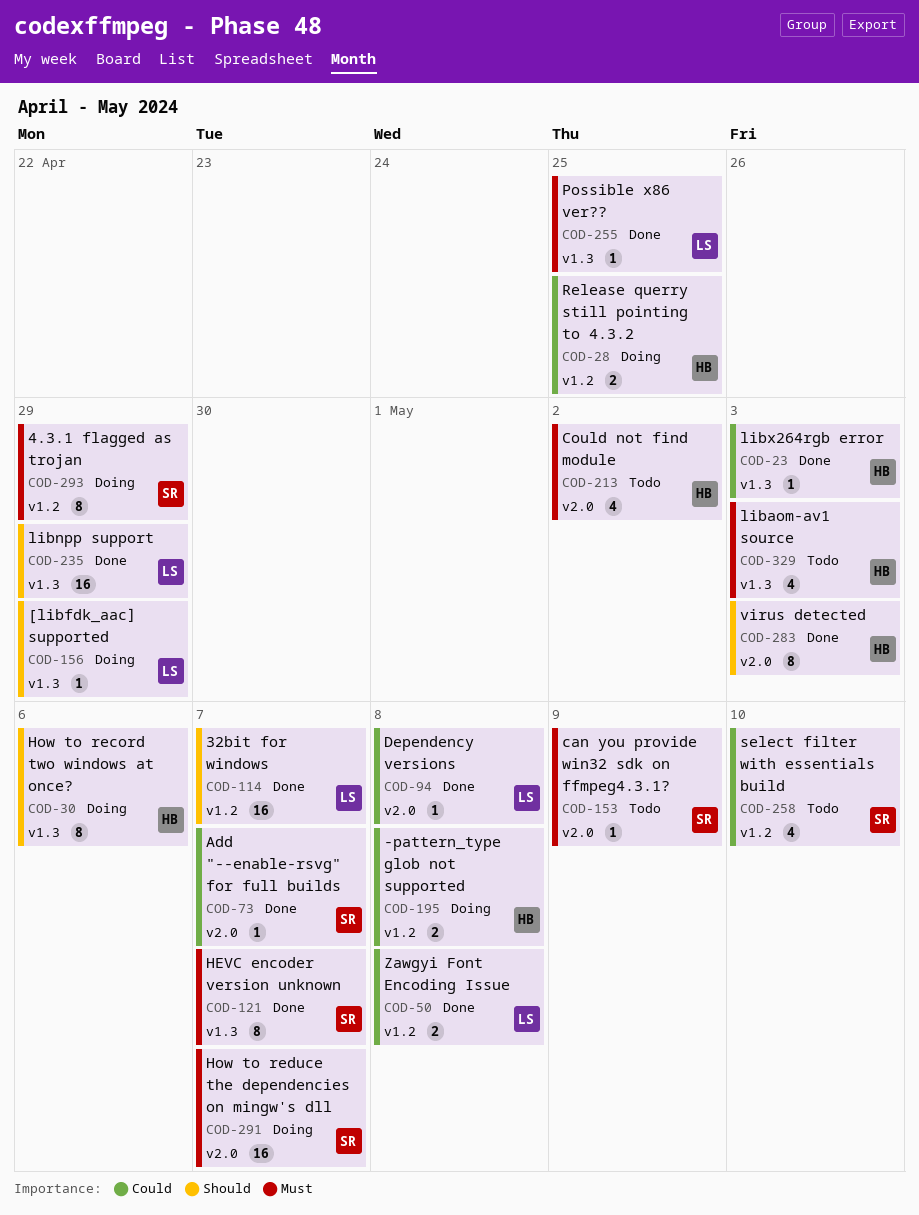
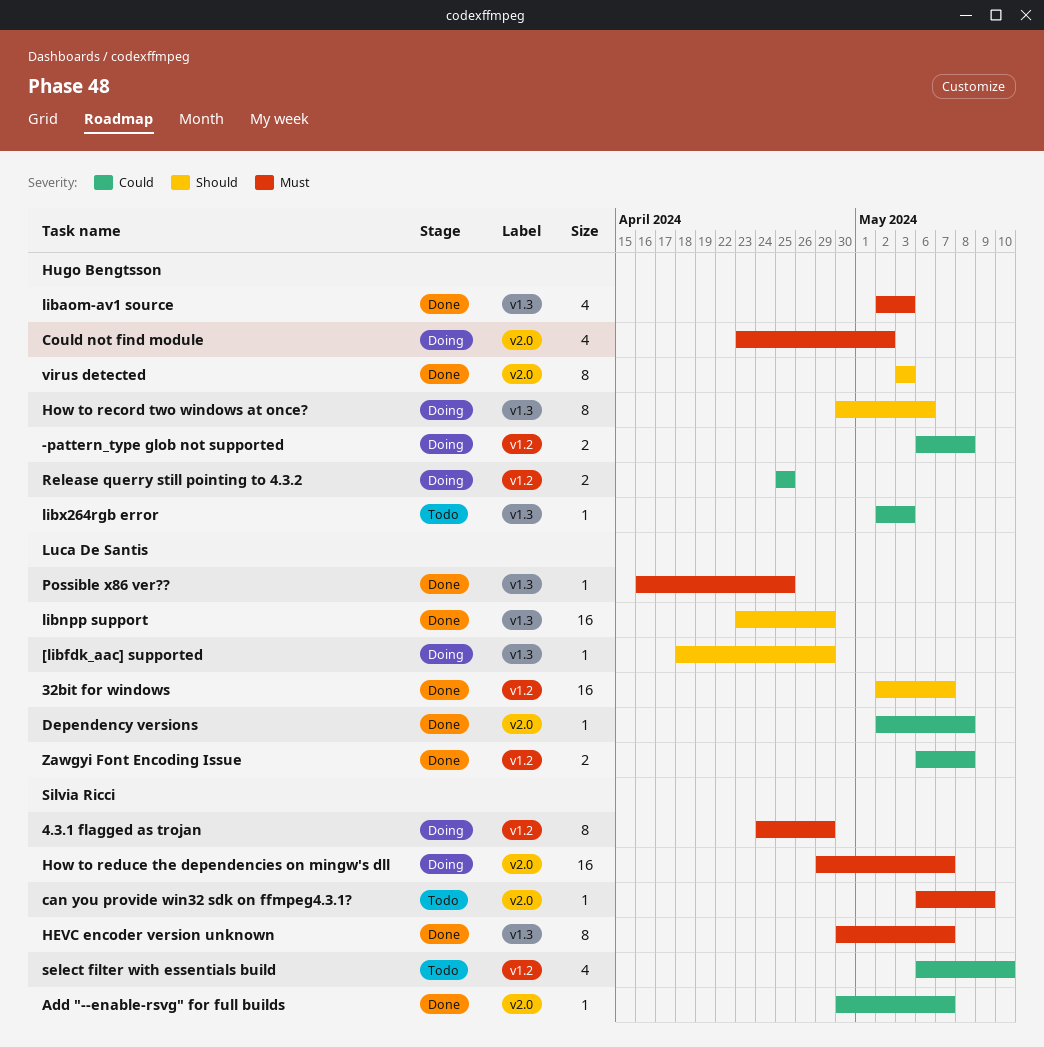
Could not find module, status: Todo -> Doing
libaom-av1 source, status: Todo -> Done
libx264rgb error, status: Done -> Todo

